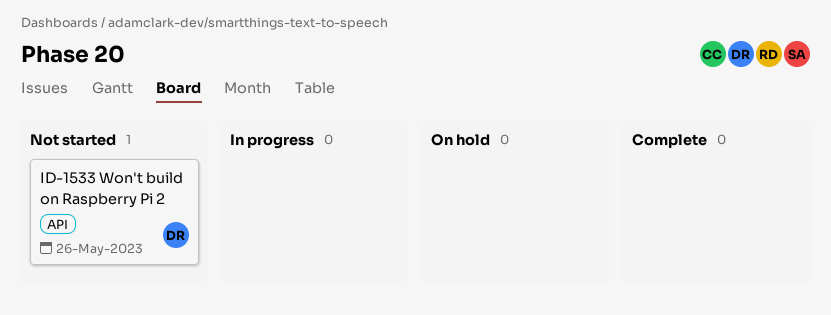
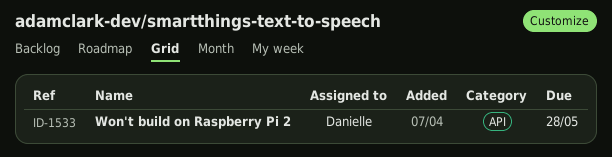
ID-1533, due: May 26 -> May 28

